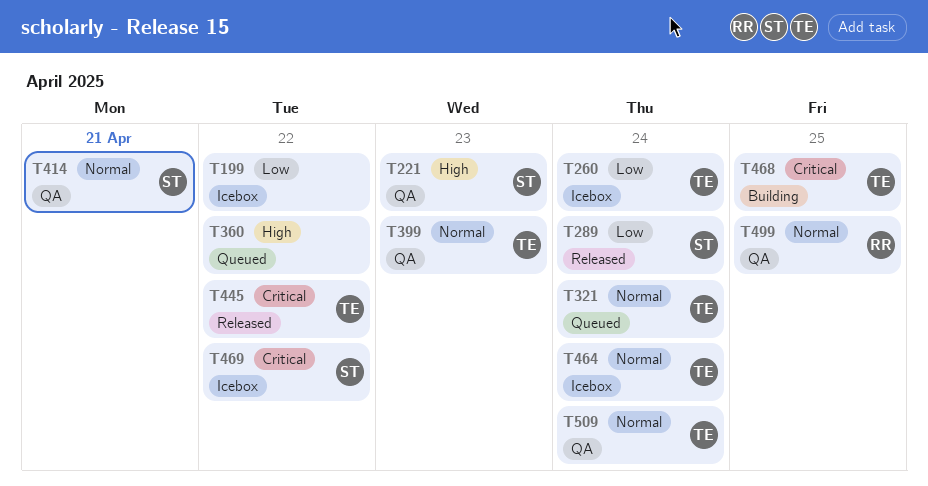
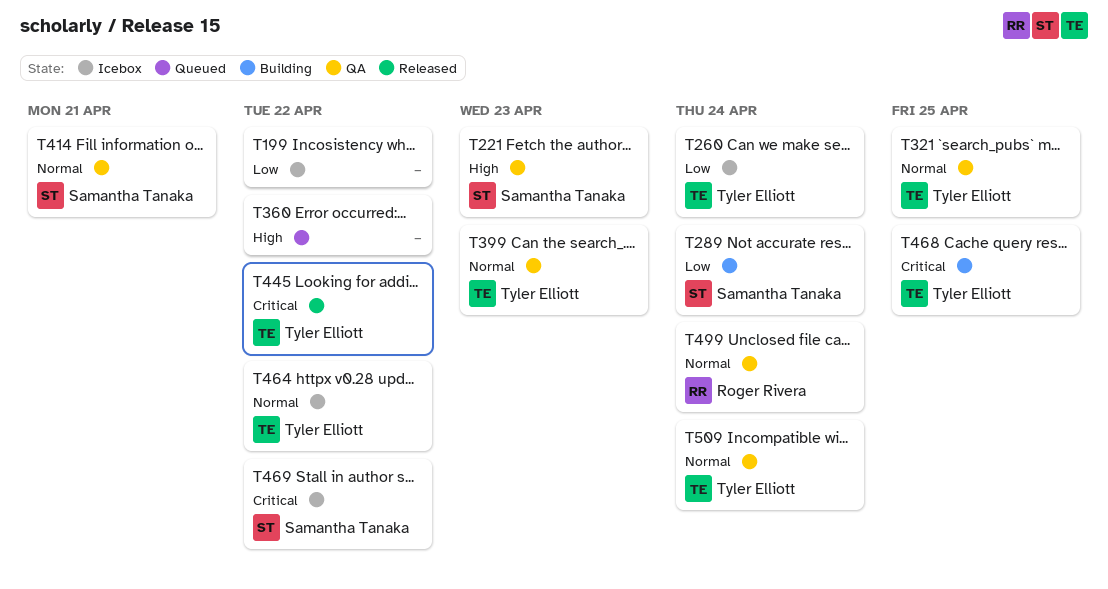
T289, status: Released -> Building
T321, status: Queued -> QA
T321, due: Apr 24 -> Apr 25
T464, due: Apr 24 -> Apr 22
T499, due: Apr 25 -> Apr 24

